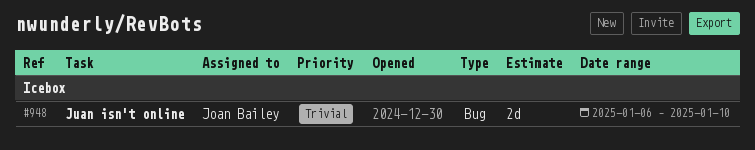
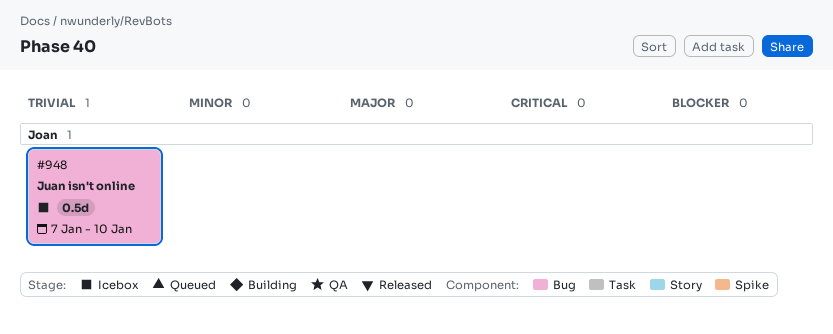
#948, estimate: 2d -> 0.5d
#948, start: Jan 6 -> Jan 7

